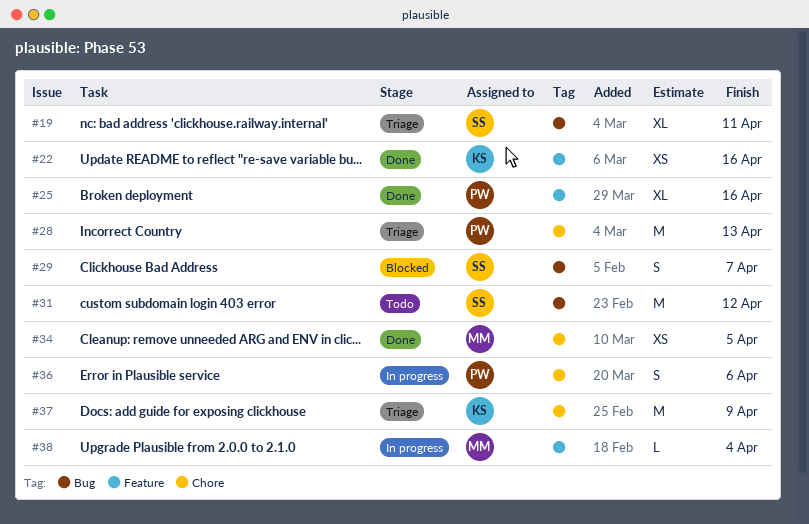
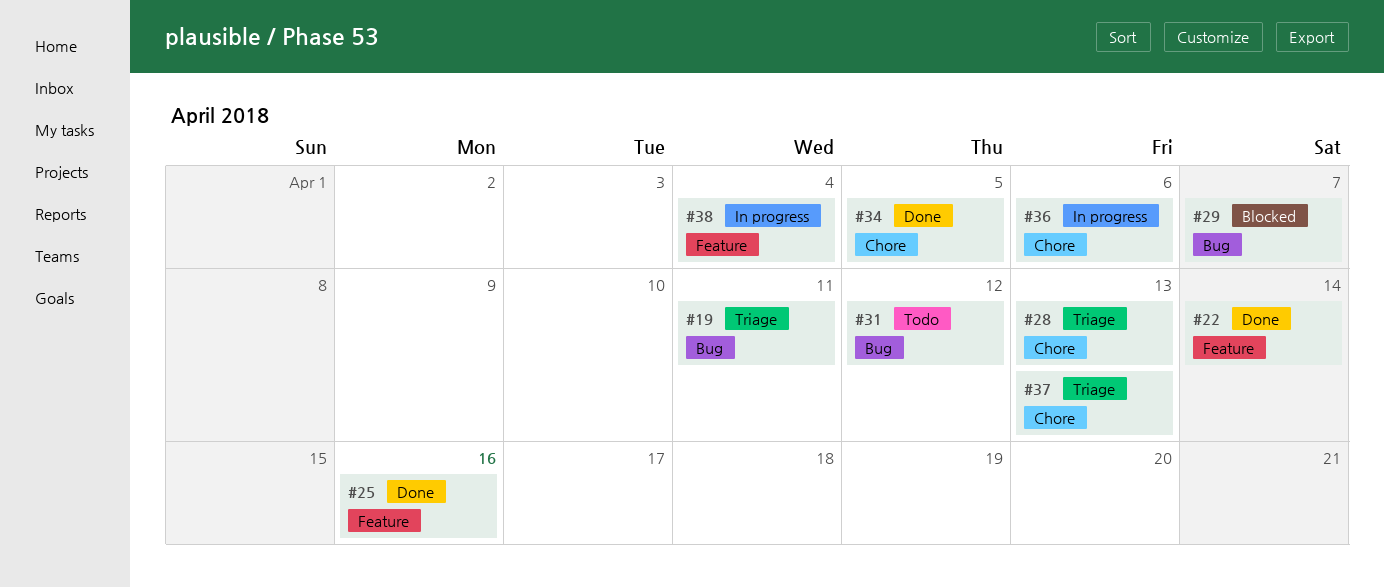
#22, due: Apr 16 -> Apr 14
#37, due: Apr 9 -> Apr 13

